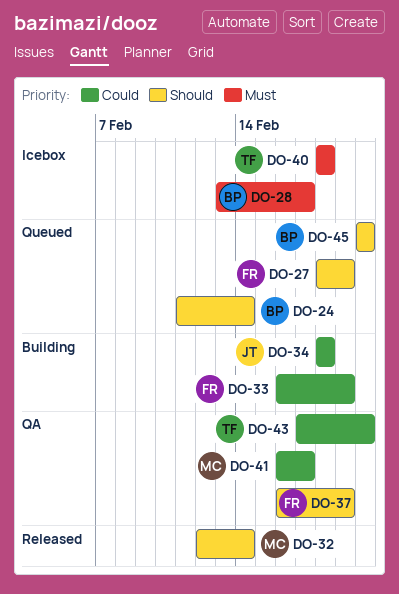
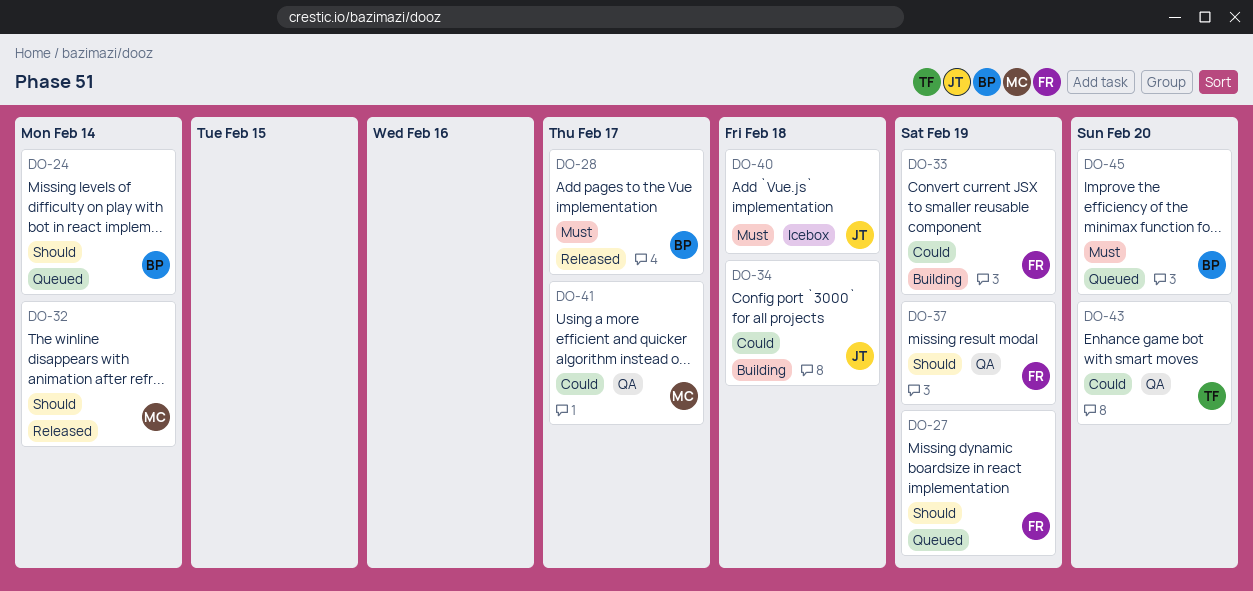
DO-28, status: Icebox -> Released
DO-40, owner: TF -> JT
DO-45, priority: Should -> Must

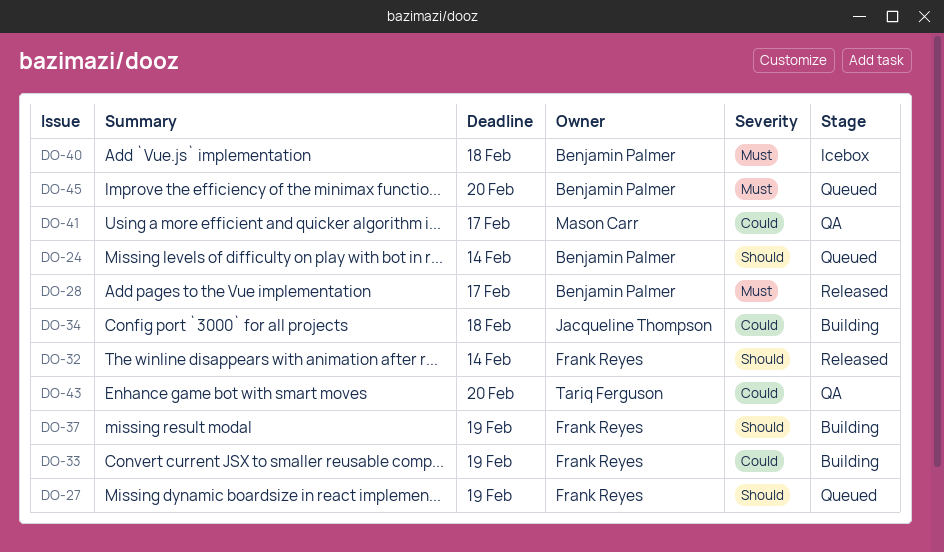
DO-32, owner: Mason Carr -> Frank Reyes
DO-37, status: QA -> Building
DO-40, owner: Jacqueline Thompson -> Benjamin Palmer

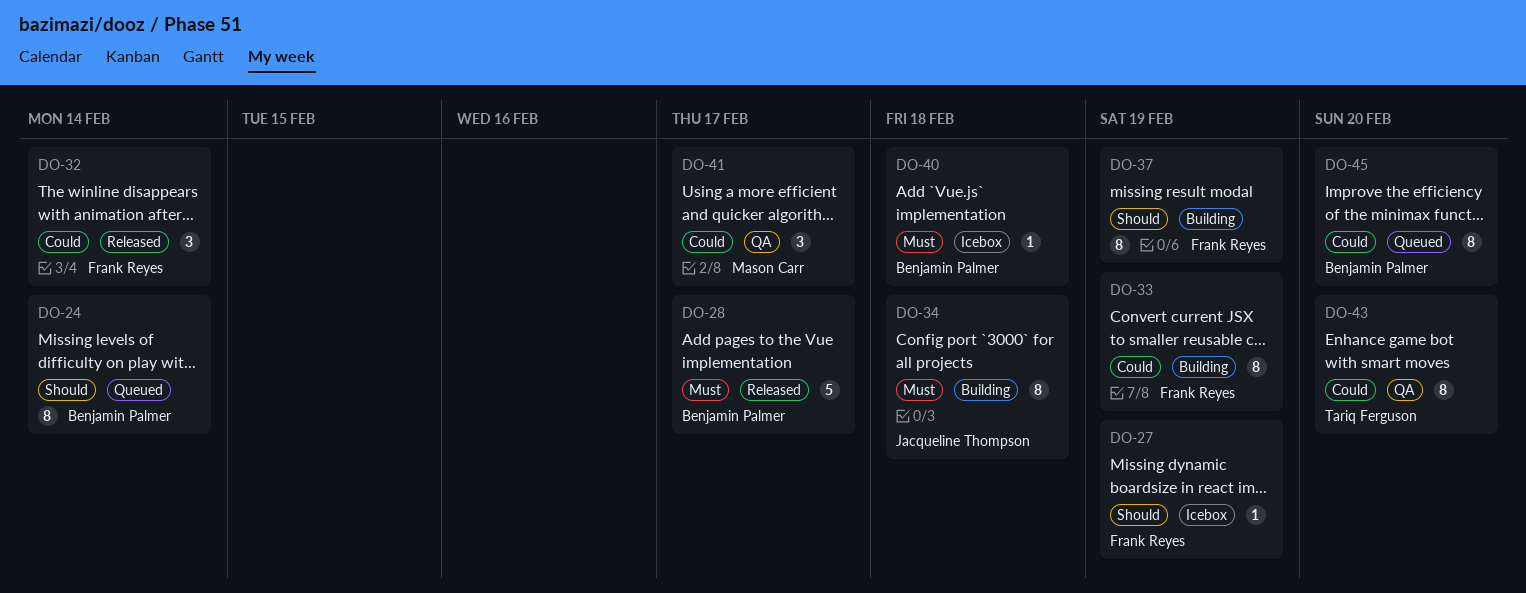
DO-27, status: Queued -> Icebox
DO-32, priority: Should -> Could
DO-34, priority: Could -> Must
DO-45, priority: Must -> Could

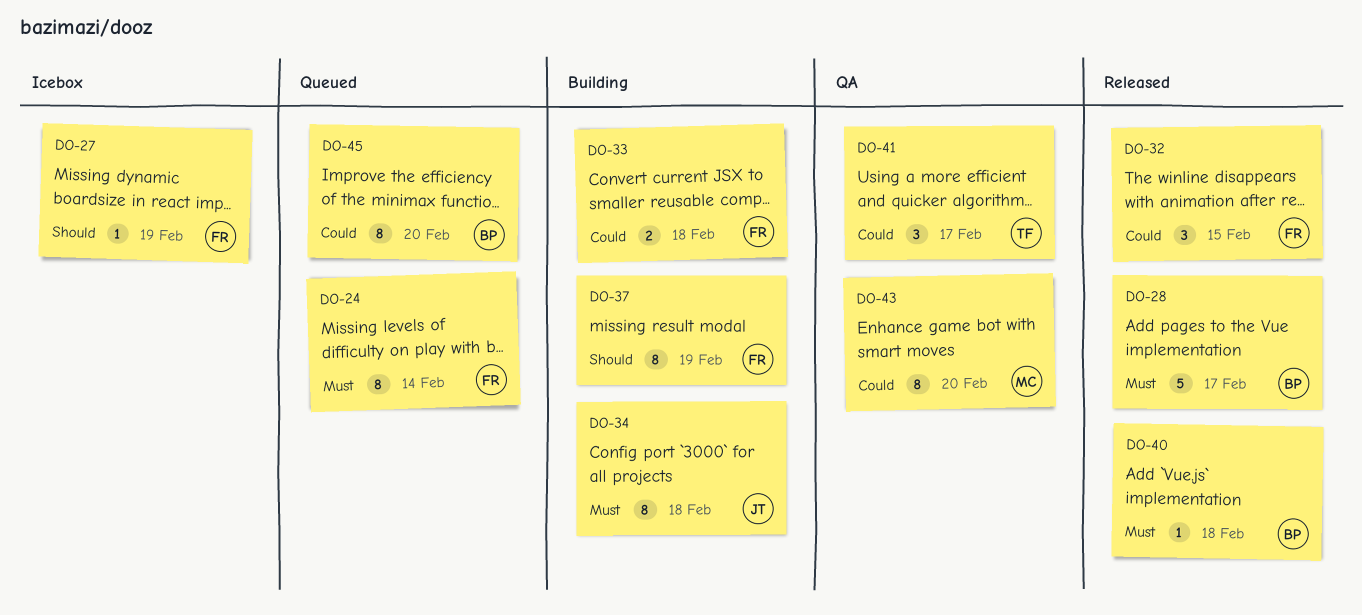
DO-24, owner: Benjamin Palmer -> Frank Reyes
DO-24, priority: Should -> Must
DO-32, due: Feb 14 -> Feb 15
DO-33, estimate: 8 -> 2
DO-33, due: Feb 19 -> Feb 18
DO-40, status: Icebox -> Released
DO-41, owner: Mason Carr -> Tariq Ferguson
DO-43, owner: Tariq Ferguson -> Mason Carr

